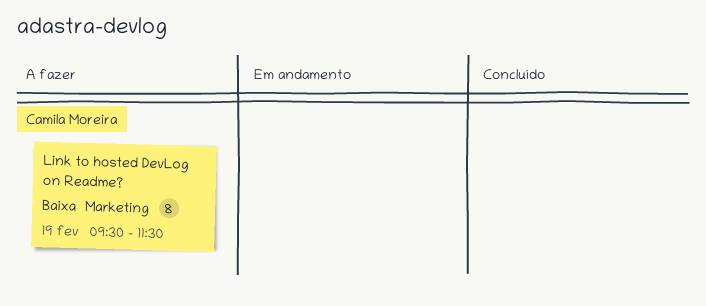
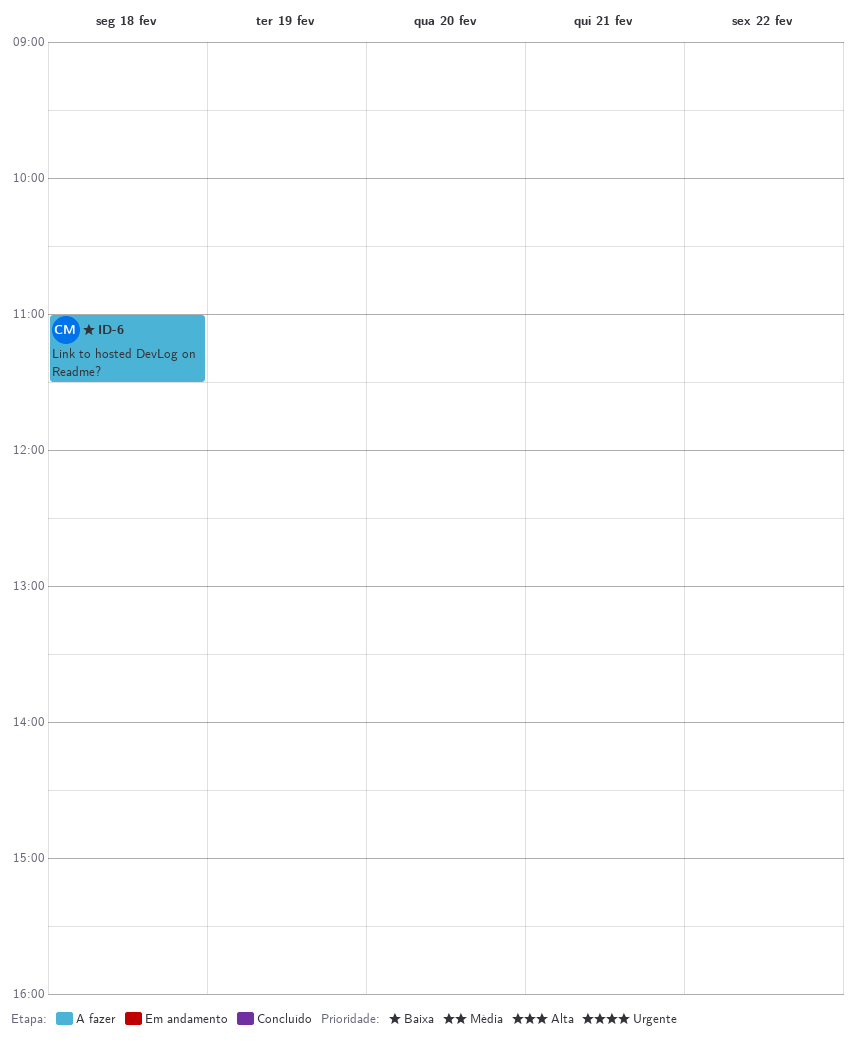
Link to hosted DevLog on Readme?, day: Feb 19 -> Feb 18
Link to hosted DevLog on Readme?, begins: 09:30 -> 11:00

